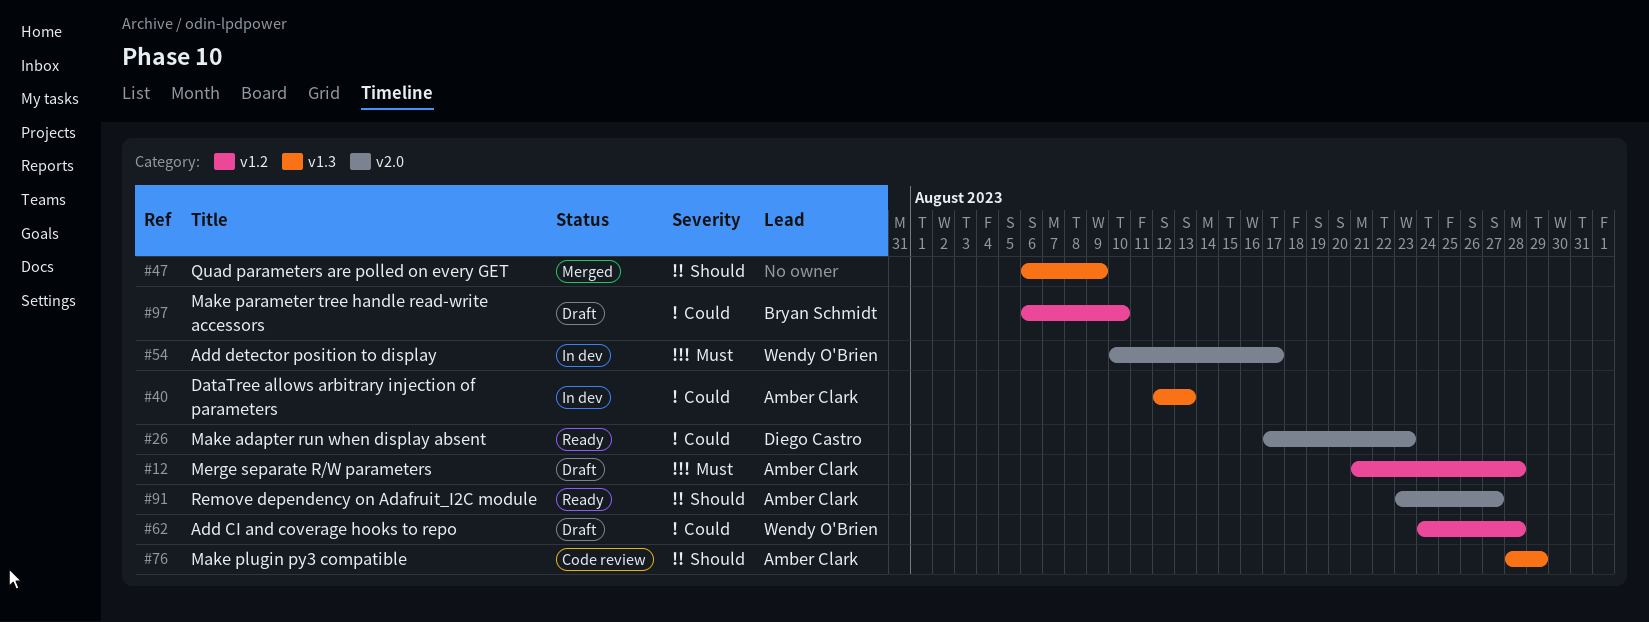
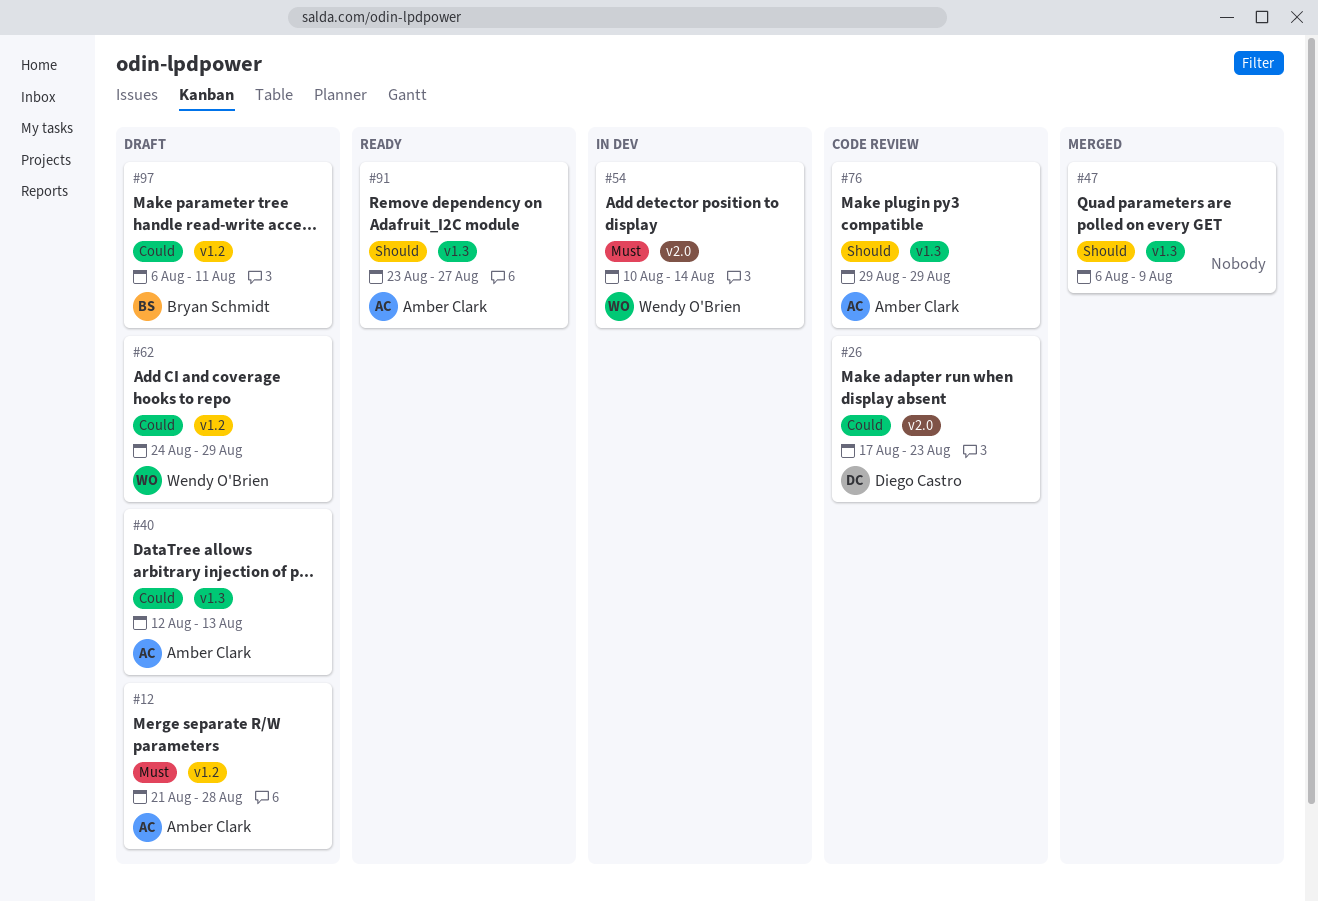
#26, status: Ready -> Code review
#40, status: In dev -> Draft
#54, due: Aug 17 -> Aug 14
#62, due: Aug 28 -> Aug 29
#76, start: Aug 28 -> Aug 29
#91, label: v2.0 -> v1.3
#97, due: Aug 10 -> Aug 11

